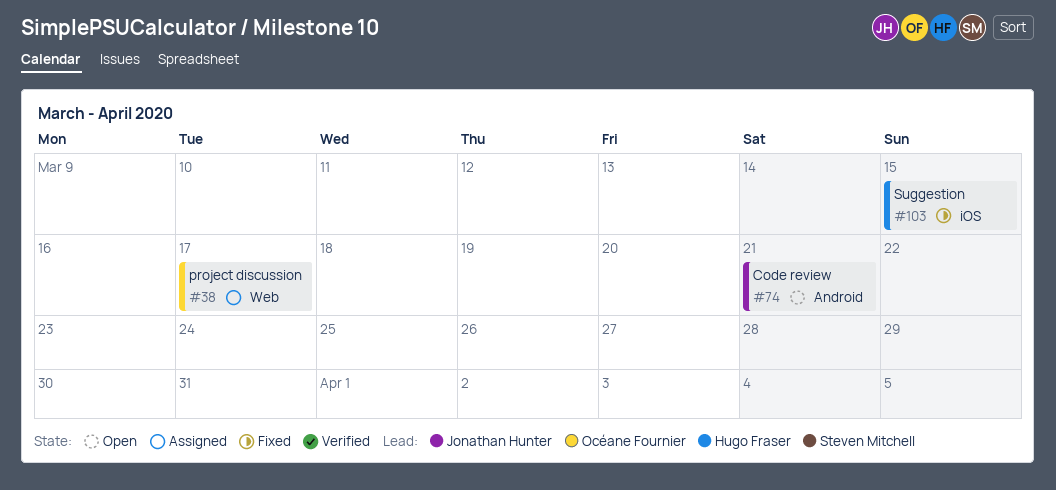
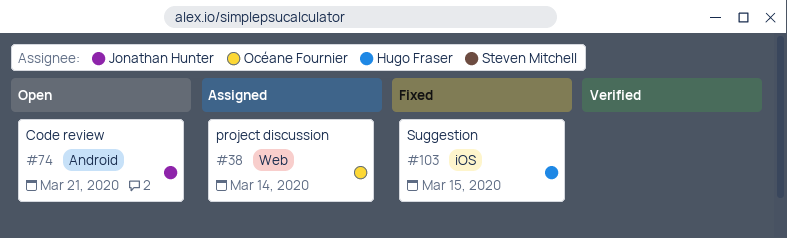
#38, due: Mar 17 -> Mar 14

